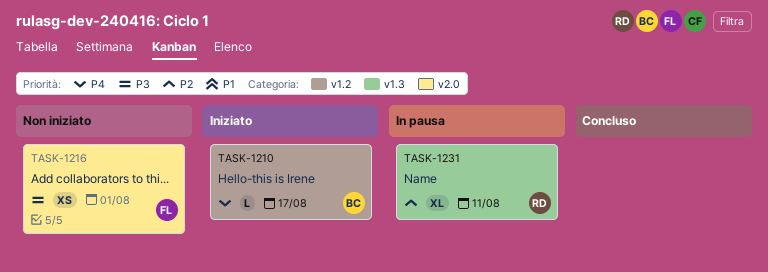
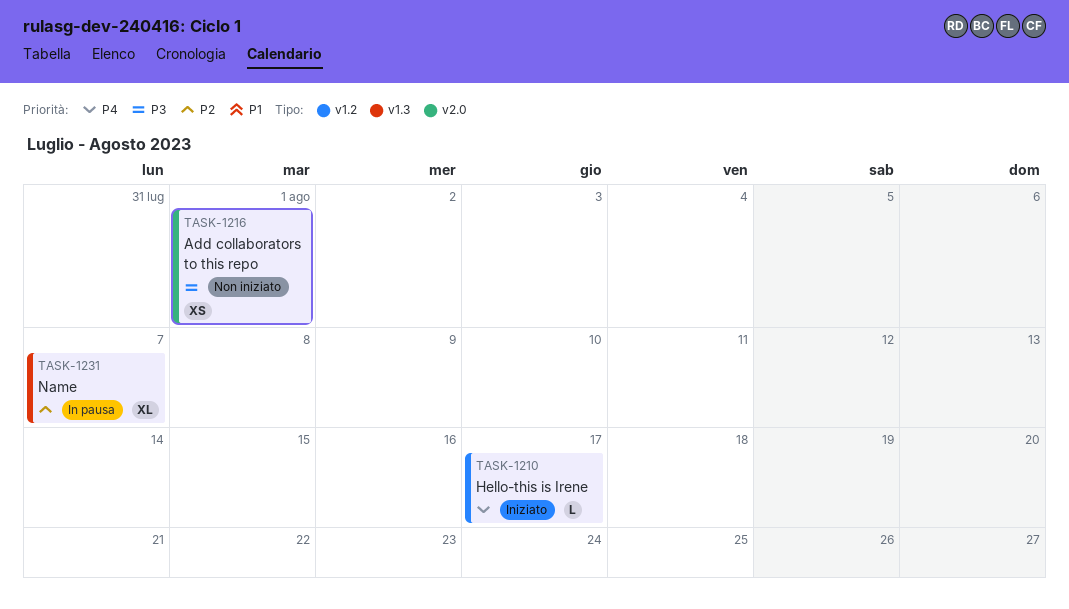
TASK-1231, due: Aug 11 -> Aug 7

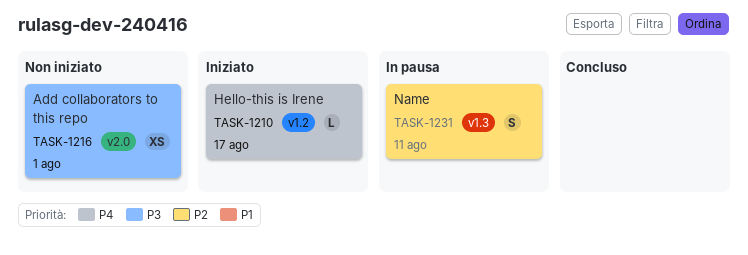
TASK-1231, estimate: XL -> S
TASK-1231, due: Aug 7 -> Aug 11

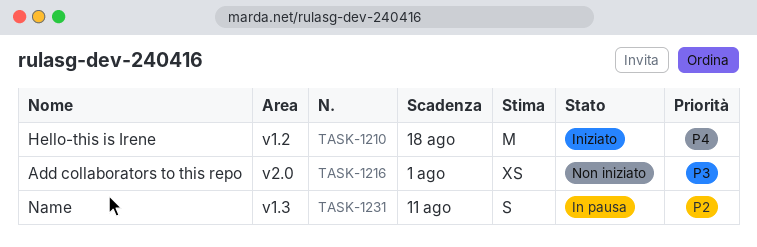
TASK-1210, estimate: L -> M
TASK-1210, due: Aug 17 -> Aug 18

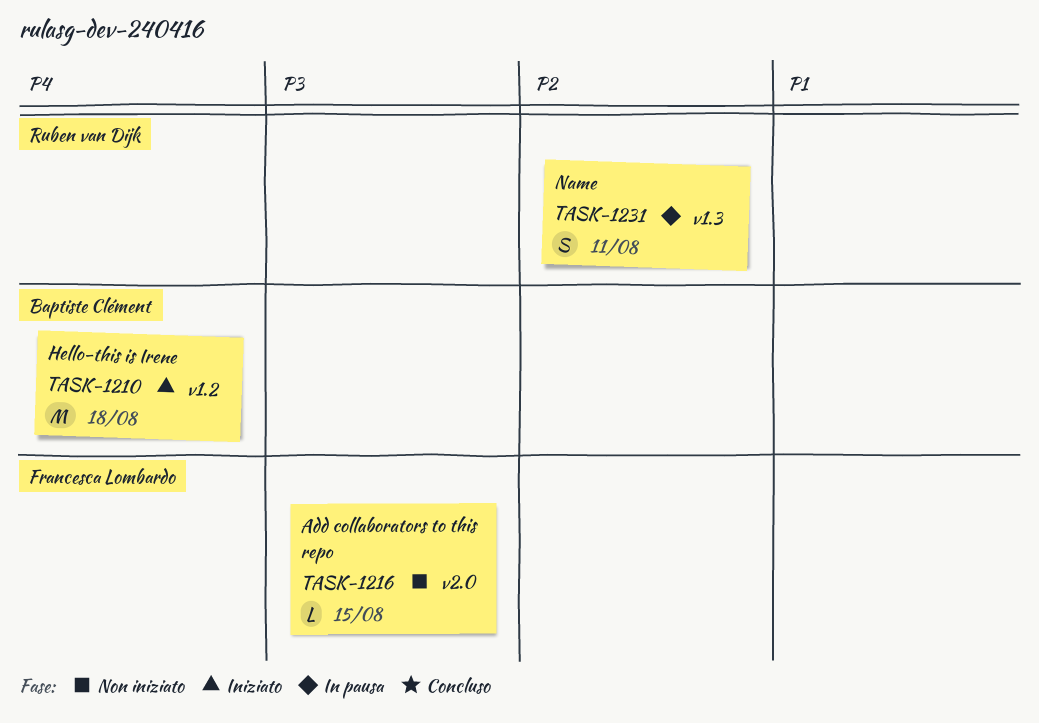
TASK-1216, estimate: XS -> L
TASK-1216, due: Aug 1 -> Aug 15

